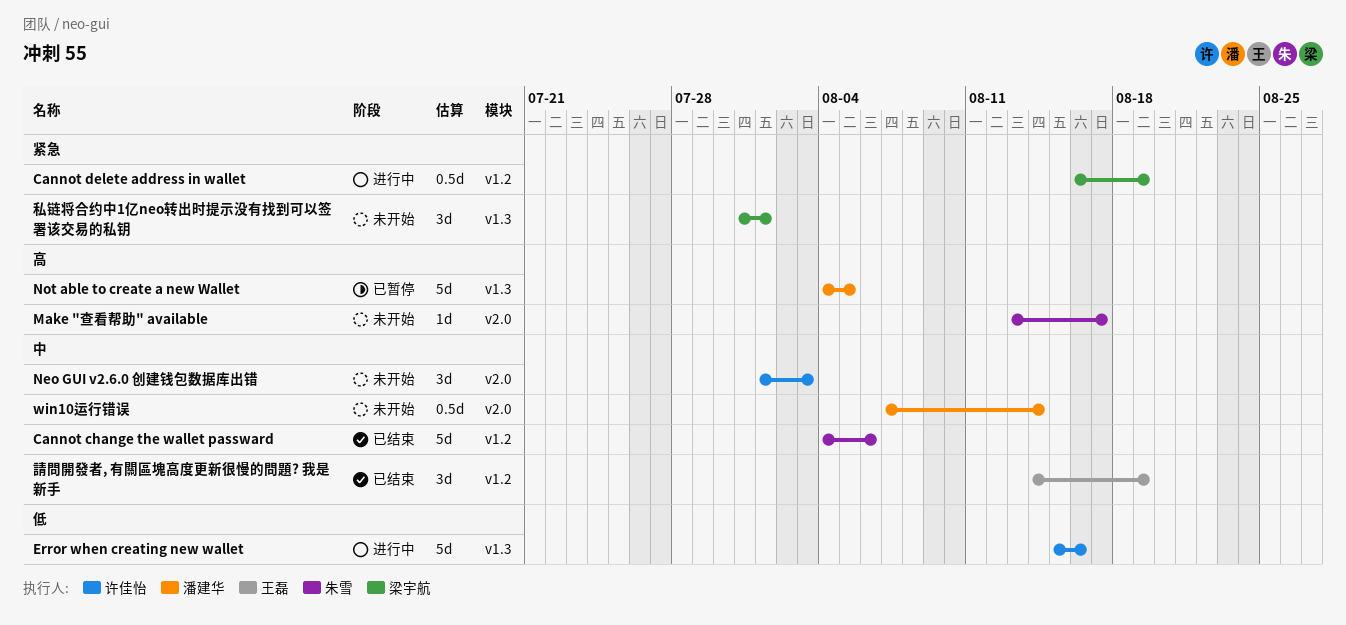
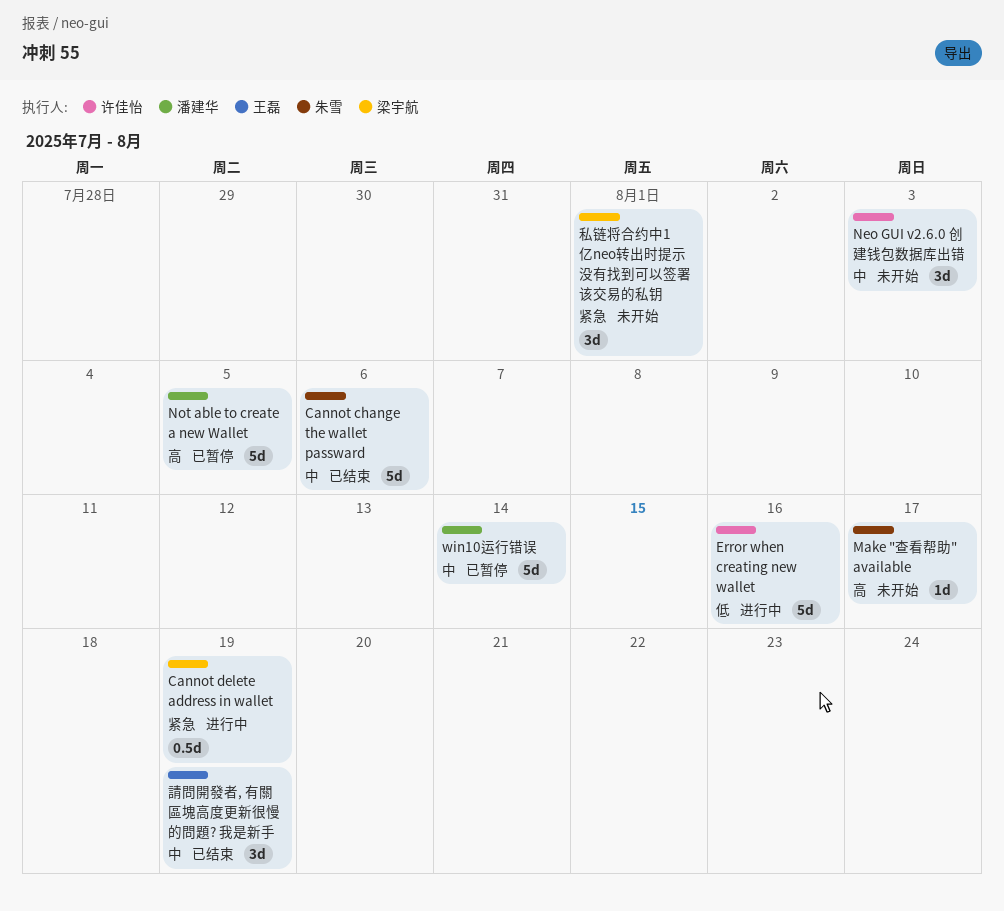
win10运行错误, status: 未开始 -> 已暂停
win10运行错误, estimate: 0.5d -> 5d

